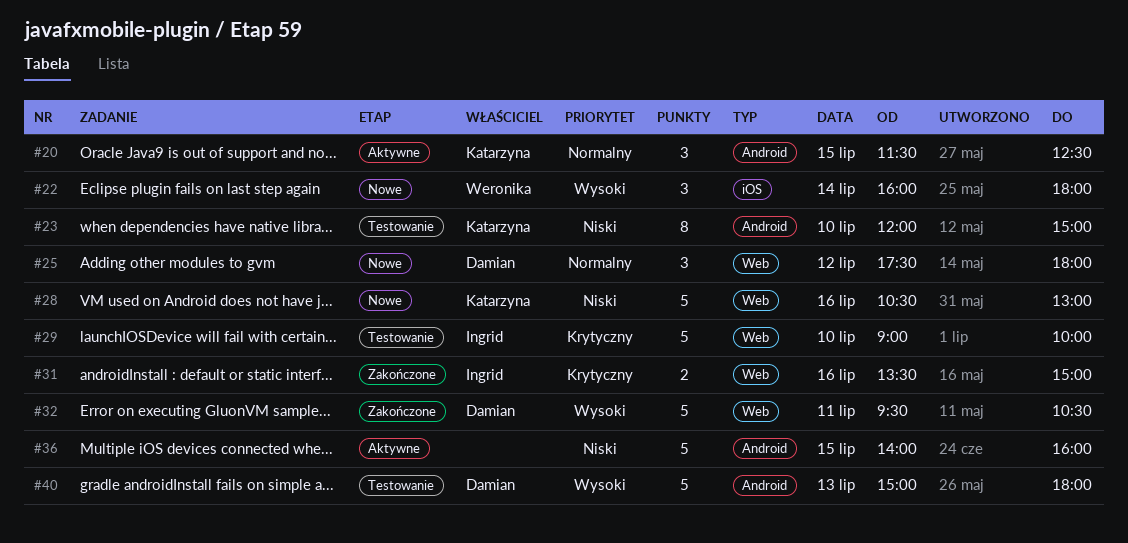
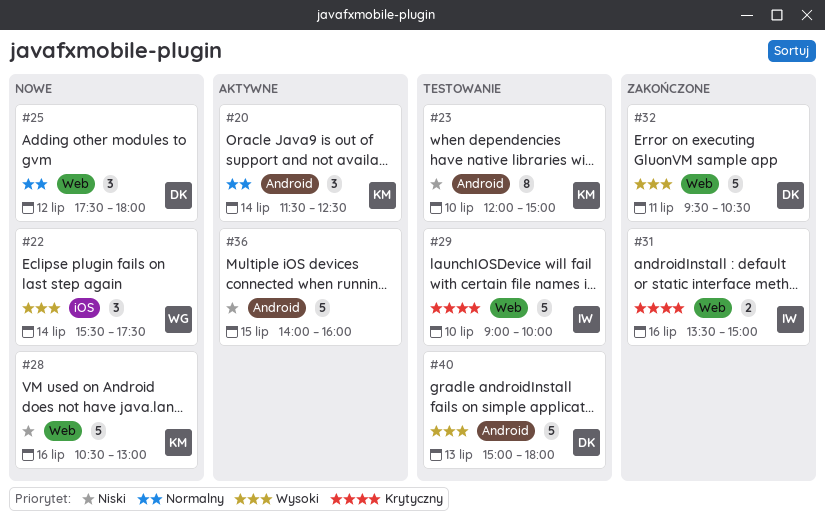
#20, day: Jul 15 -> Jul 14
#22, begins: 16:00 -> 15:30
#22, ends: 18:00 -> 17:30

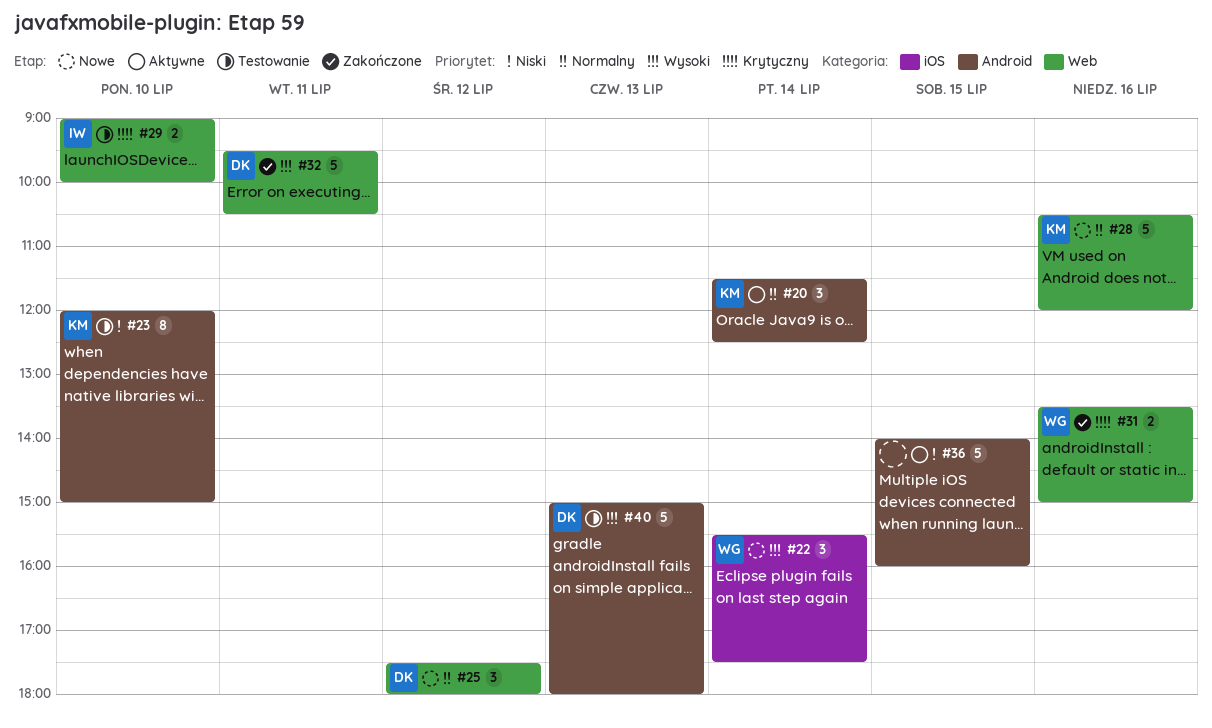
#28, priority: Niski -> Normalny
#28, ends: 13:00 -> 12:00
#29, estimate: 5 -> 2
#31, owner: IW -> WG

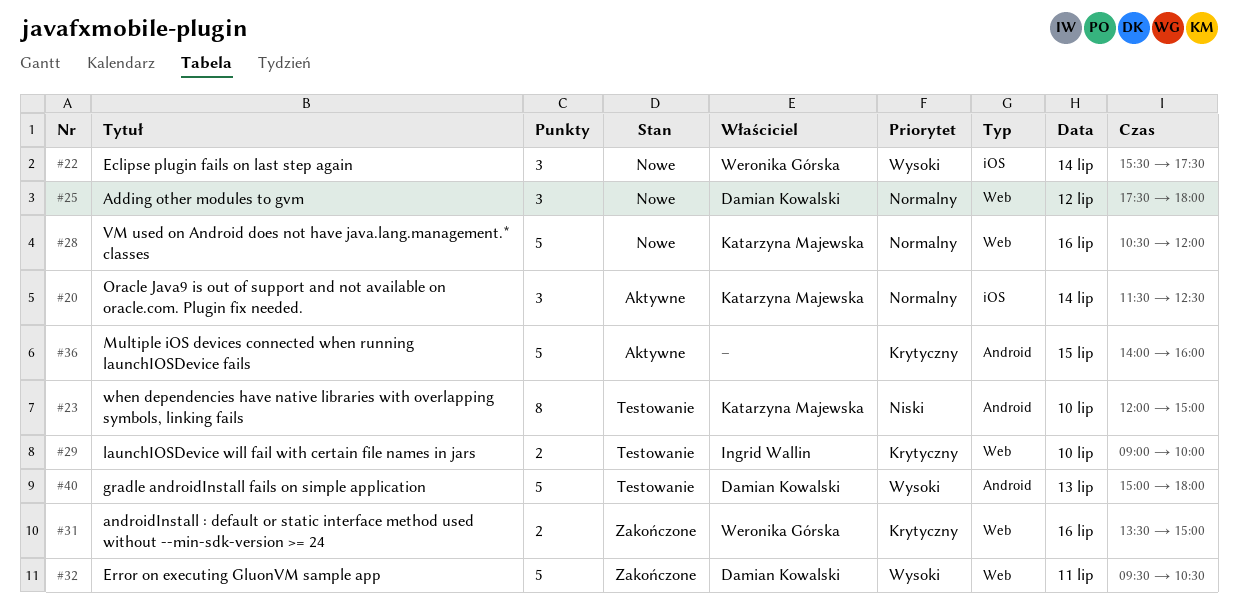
#20, label: Android -> iOS
#36, priority: Niski -> Krytyczny

